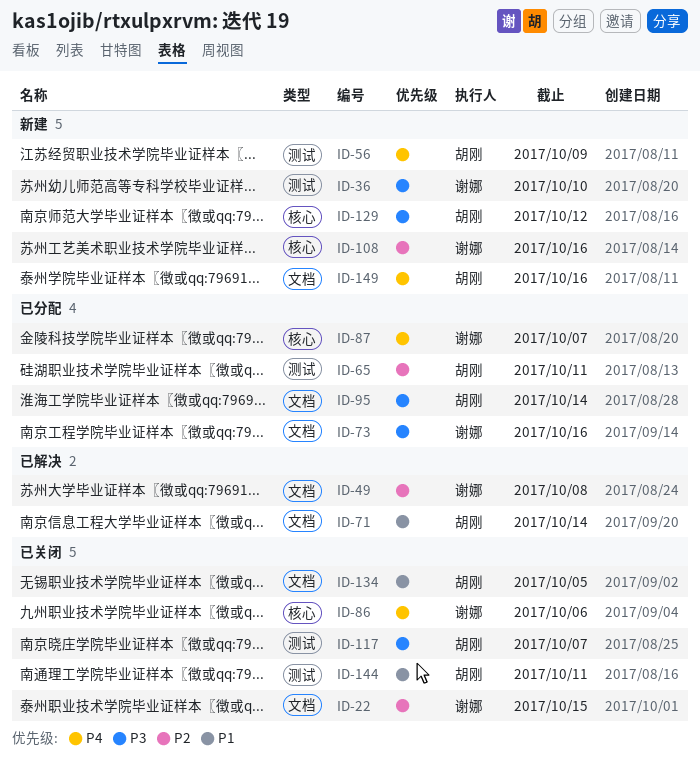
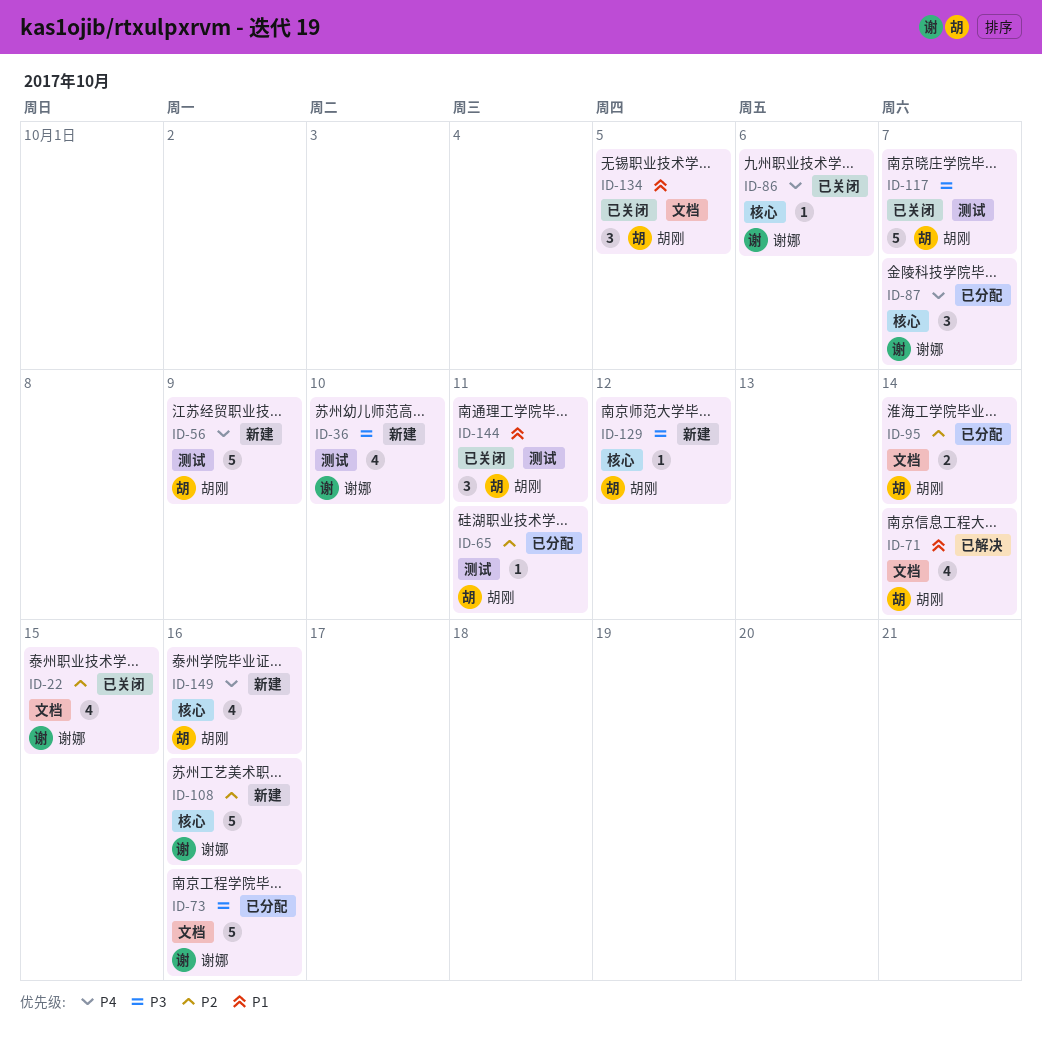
ID-49: present -> none
ID-95, priority: P3 -> P2
ID-149, label: 文档 -> 核心

